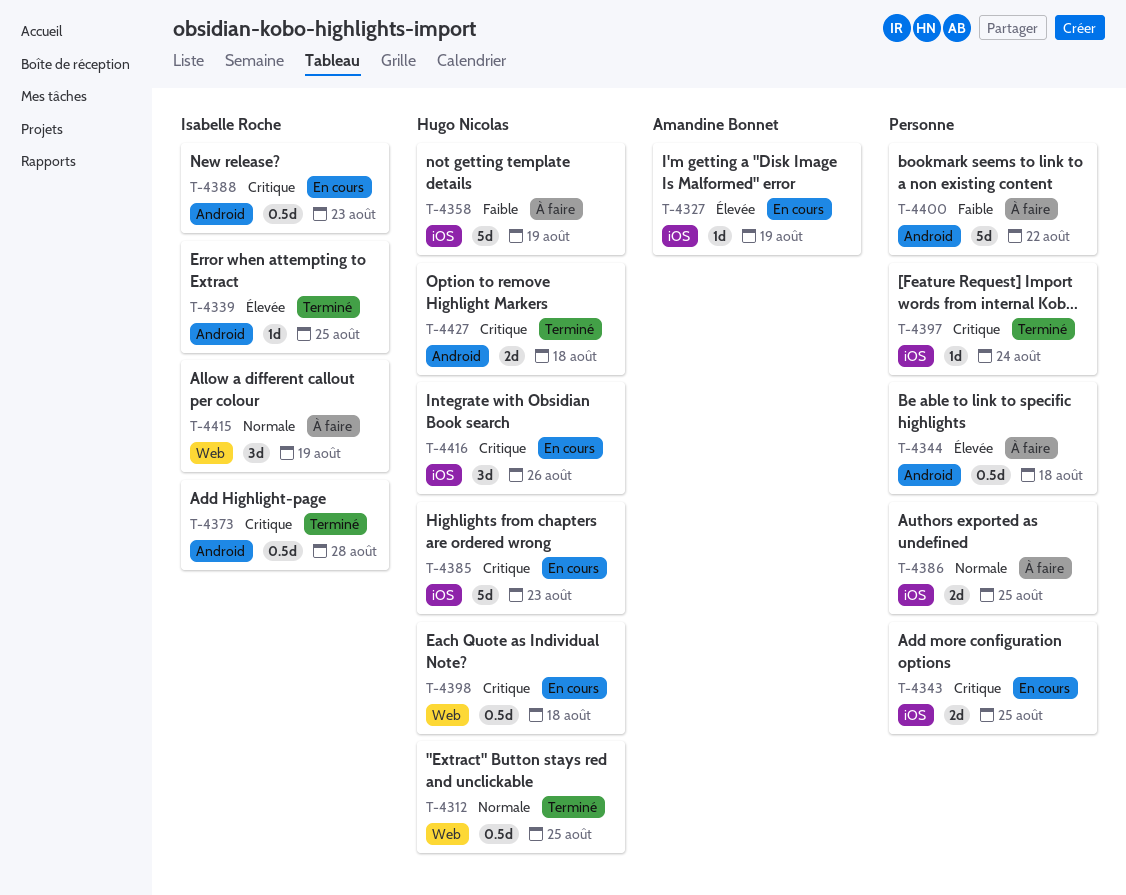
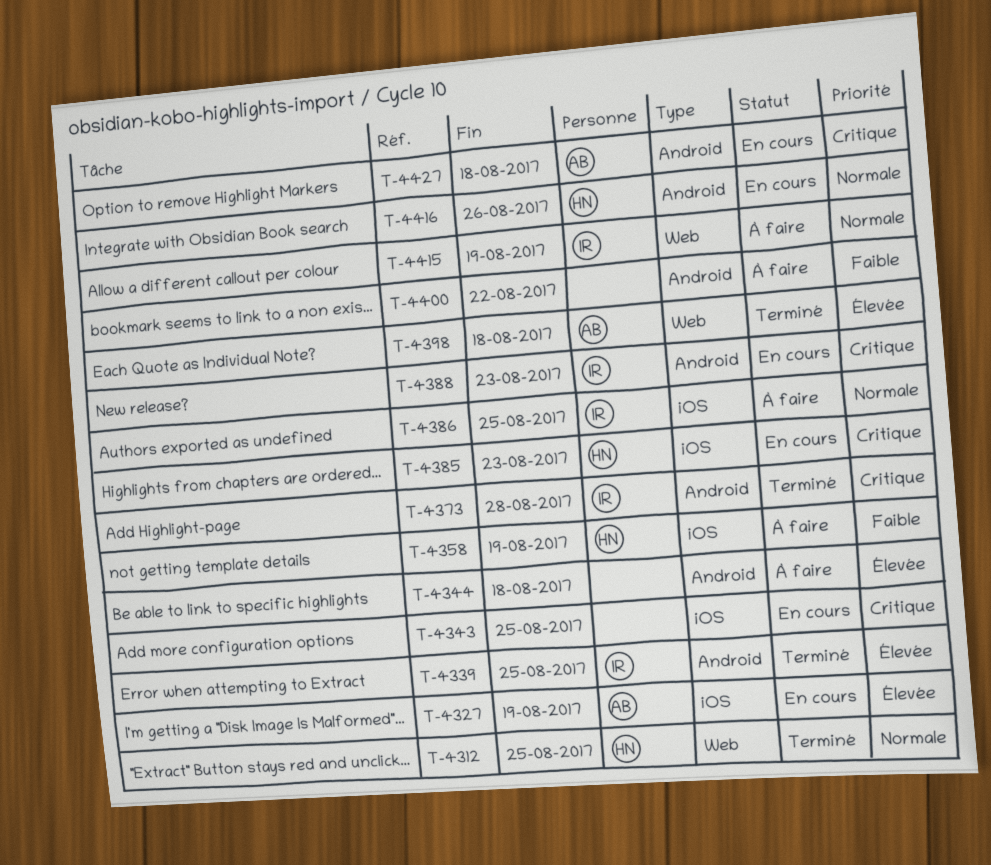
T-4386, owner: none -> Isabelle Roche
T-4397: present -> none
T-4398, status: En cours -> Terminé
T-4398, owner: Hugo Nicolas -> Amandine Bonnet
T-4398, priority: Critique -> Élevée
T-4416, priority: Critique -> Normale
T-4416, label: iOS -> Android
T-4427, status: Terminé -> En cours
T-4427, owner: Hugo Nicolas -> Amandine Bonnet

